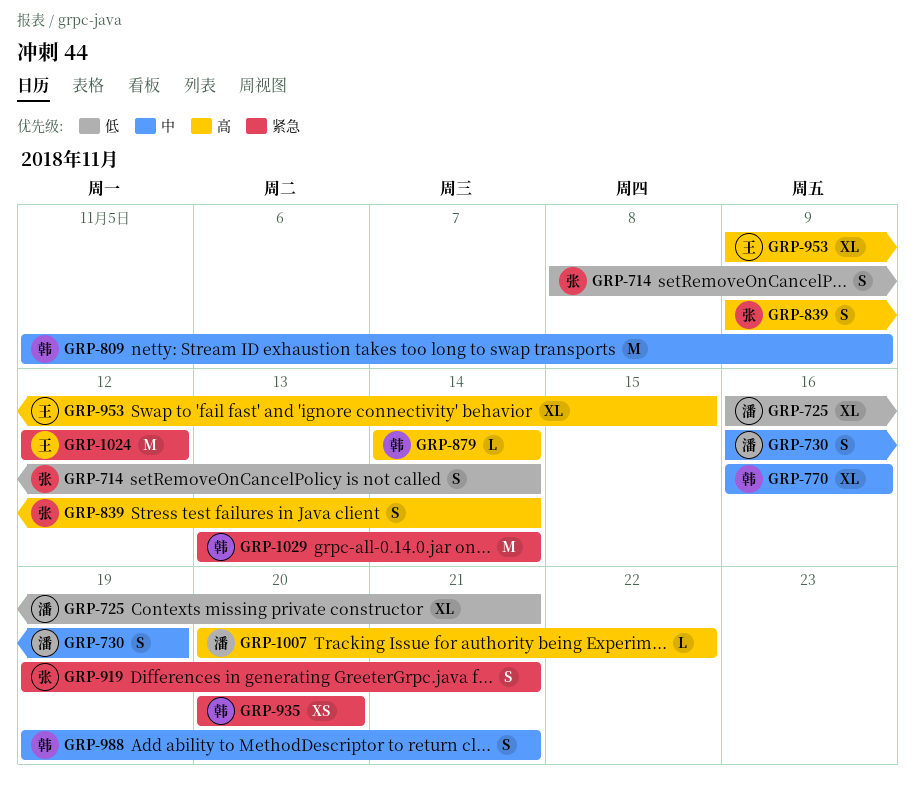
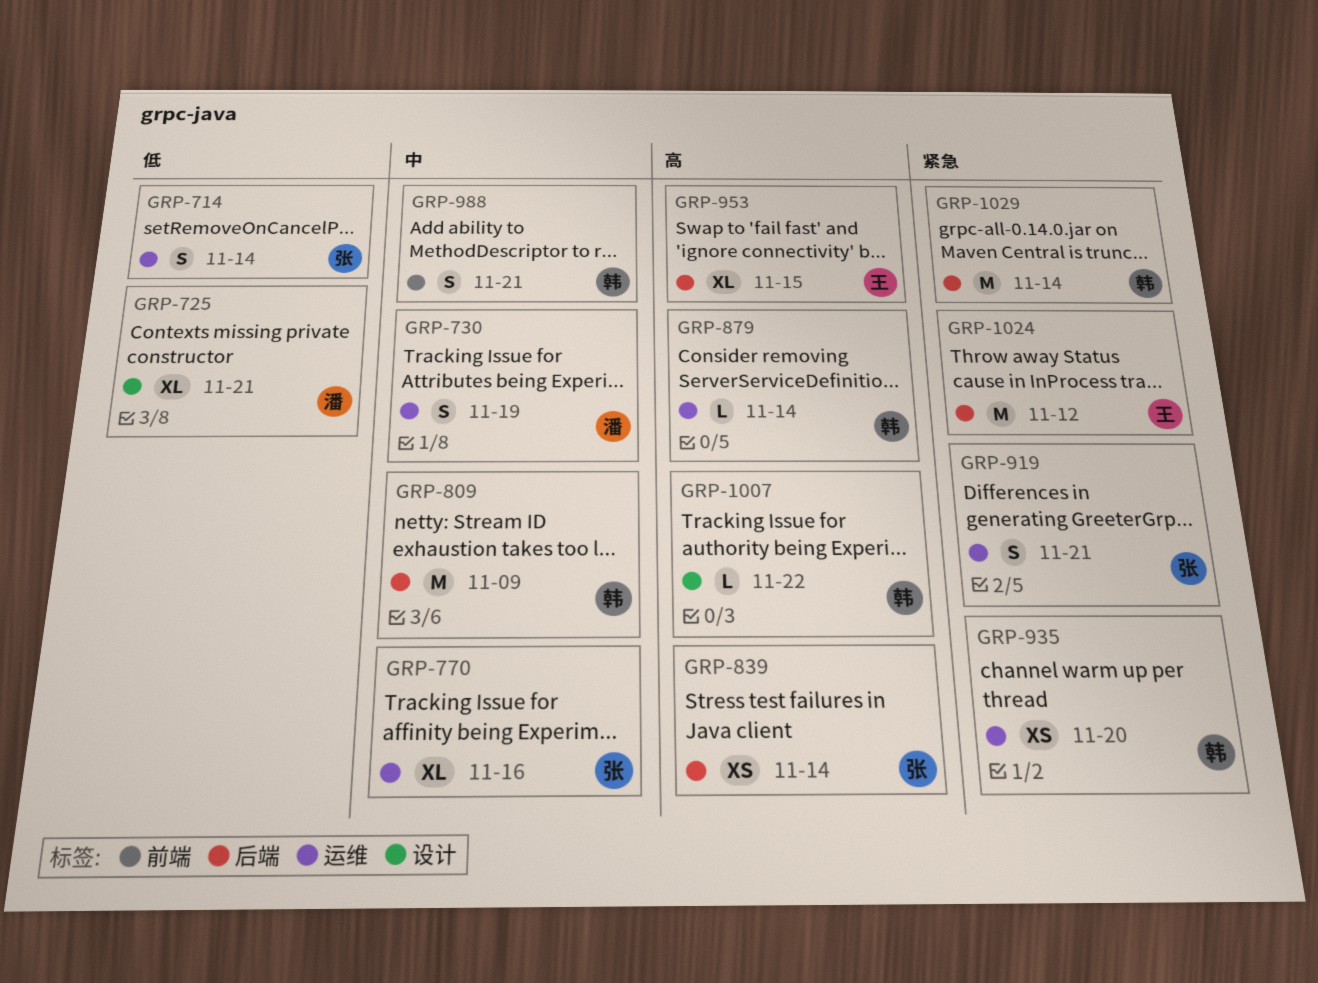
GRP-770, owner: 韩 -> 张
GRP-839, estimate: S -> XS
GRP-1007, owner: 潘 -> 韩

